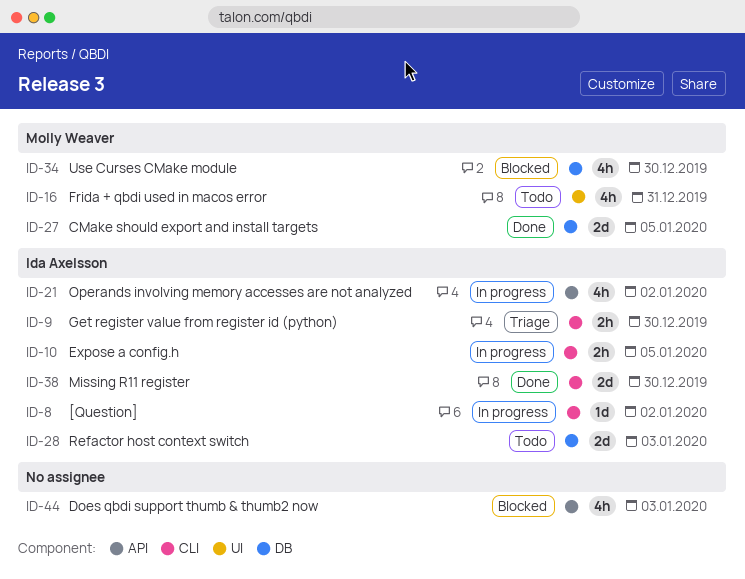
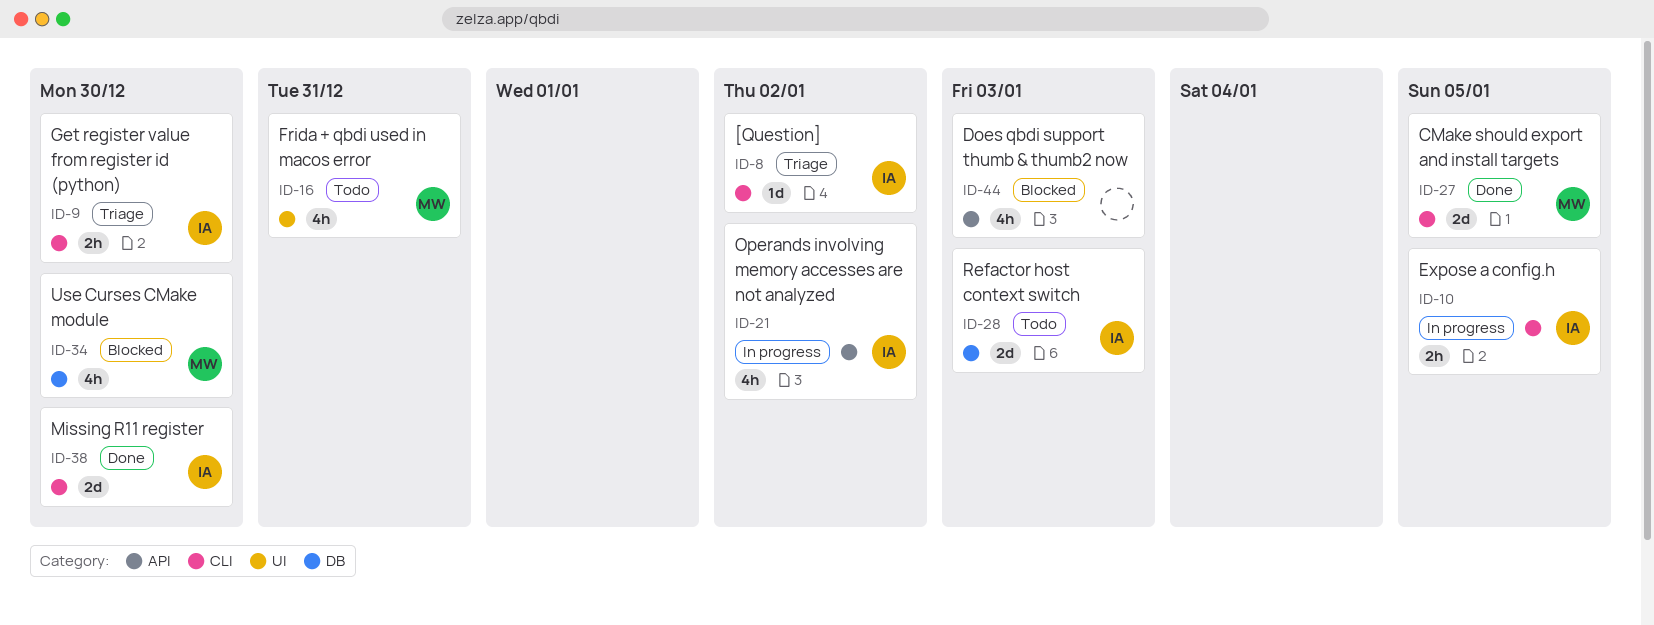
ID-8, status: In progress -> Triage
ID-27, label: DB -> CLI

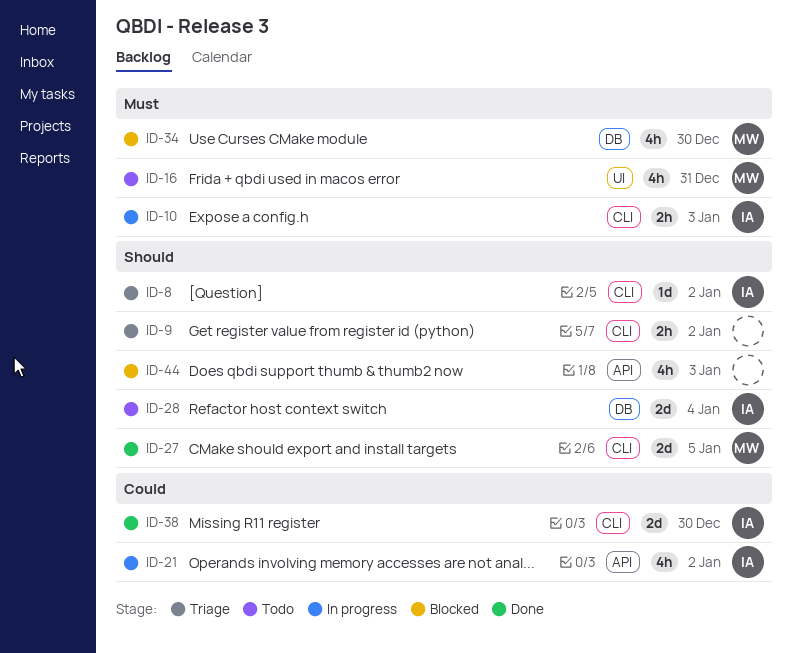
ID-9, owner: IA -> none
ID-9, due: Dec 30 -> Jan 2
ID-10, due: Jan 5 -> Jan 3
ID-28, due: Jan 3 -> Jan 4

